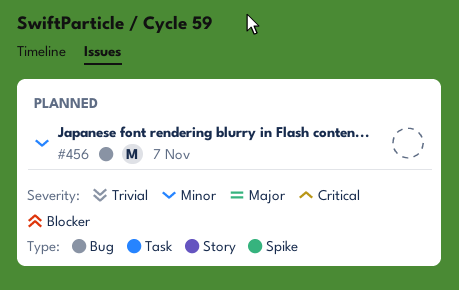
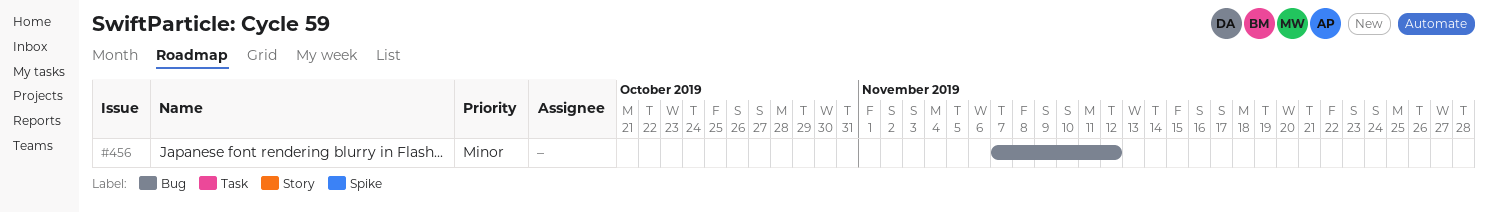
#456, due: Nov 7 -> Nov 12

